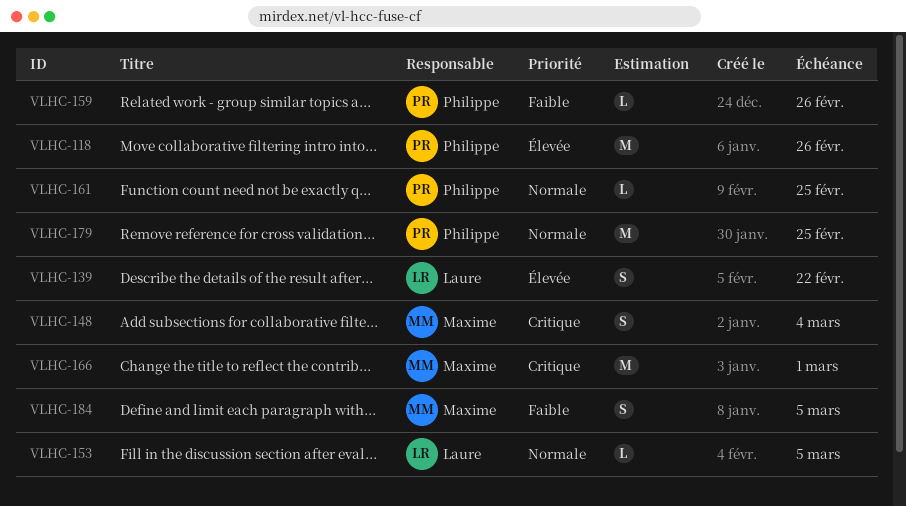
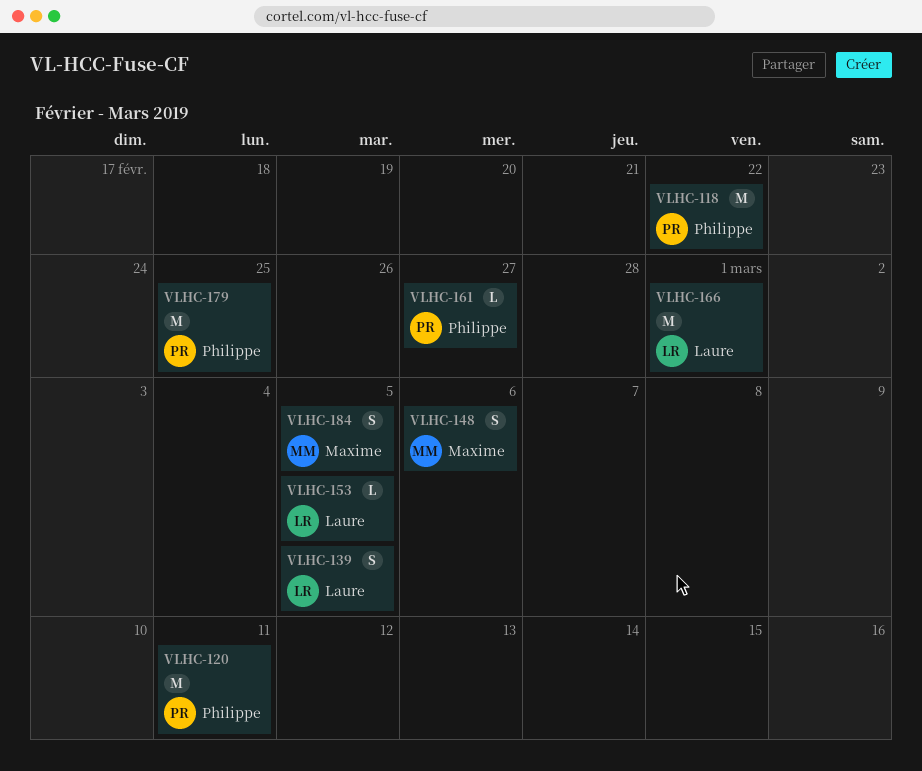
VLHC-118, due: Feb 26 -> Feb 22
VLHC-120: none -> present
VLHC-139, due: Feb 22 -> Mar 5
VLHC-148, due: Mar 4 -> Mar 6
VLHC-159: present -> none
VLHC-161, due: Feb 25 -> Feb 27
VLHC-166, owner: Maxime -> Laure

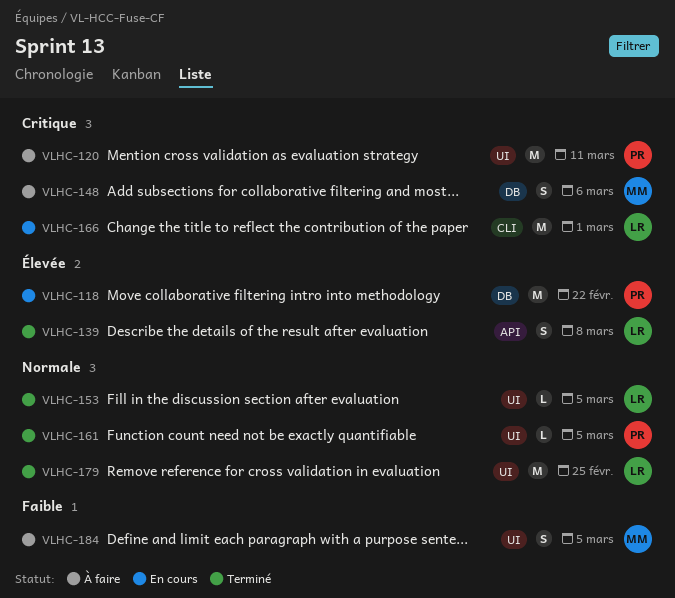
VLHC-139, due: Mar 5 -> Mar 8
VLHC-161, due: Feb 27 -> Mar 5
VLHC-179, owner: Philippe -> Laure

